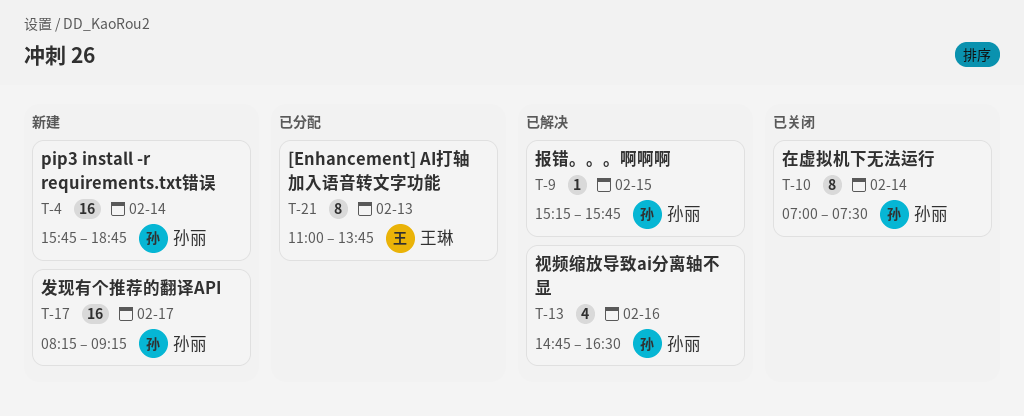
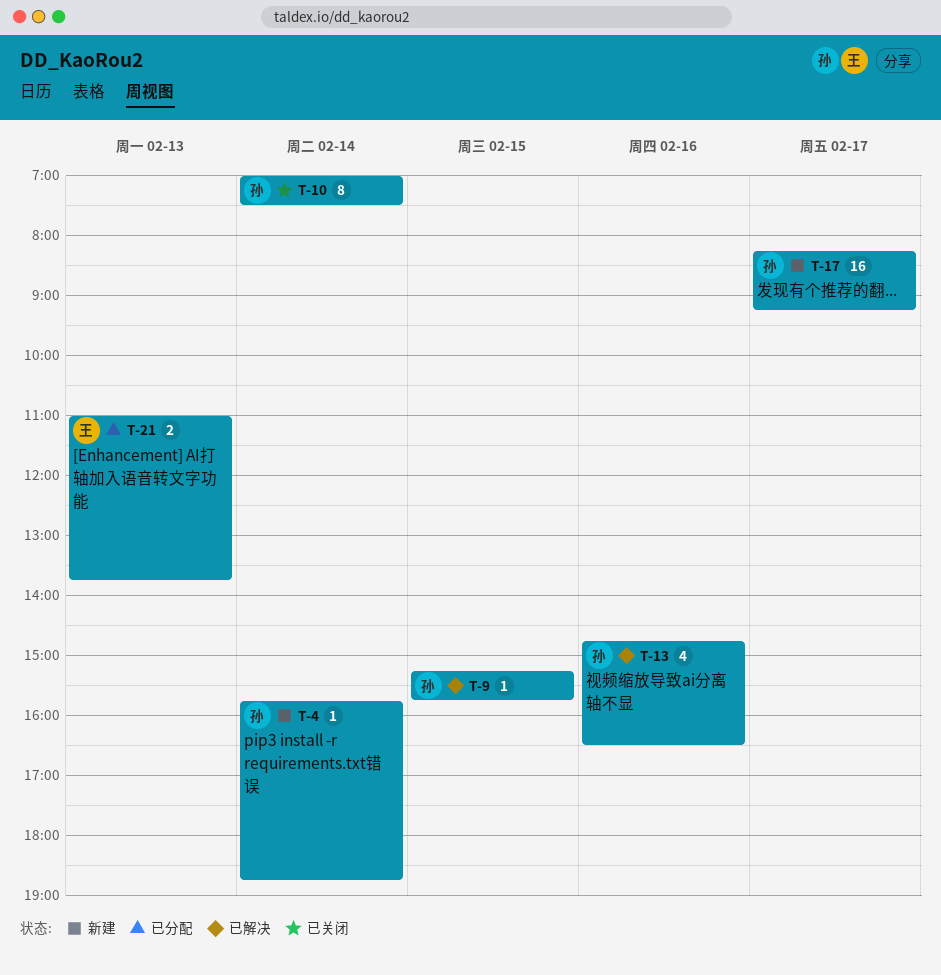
T-4, estimate: 16 -> 1
T-21, estimate: 8 -> 2

